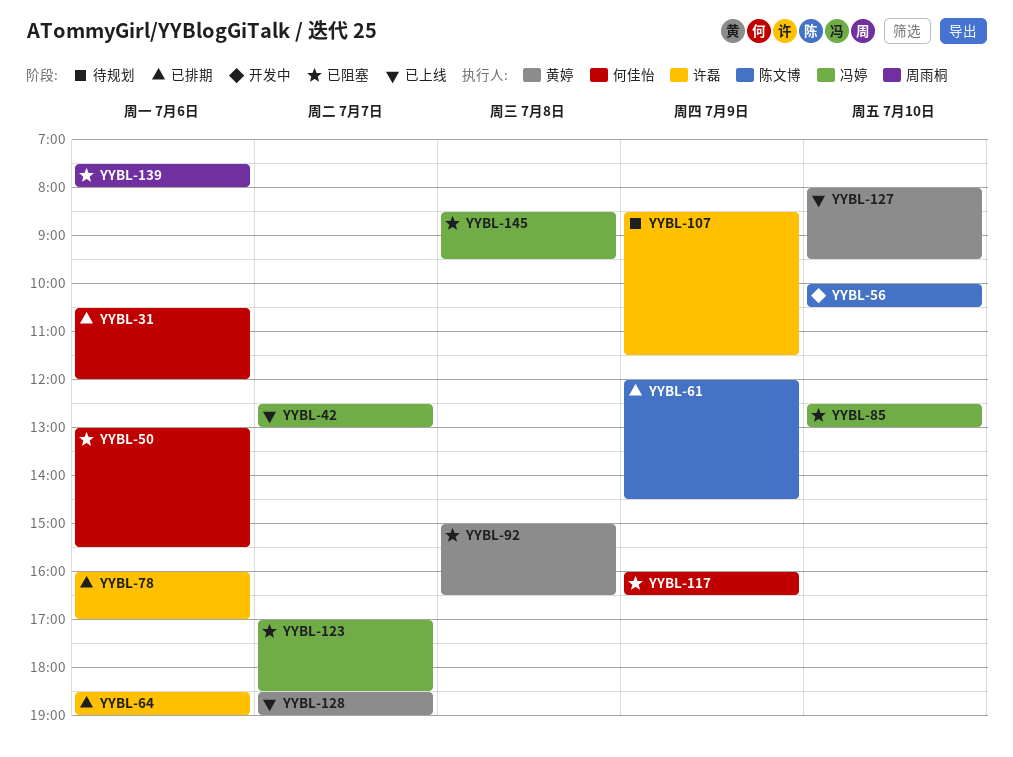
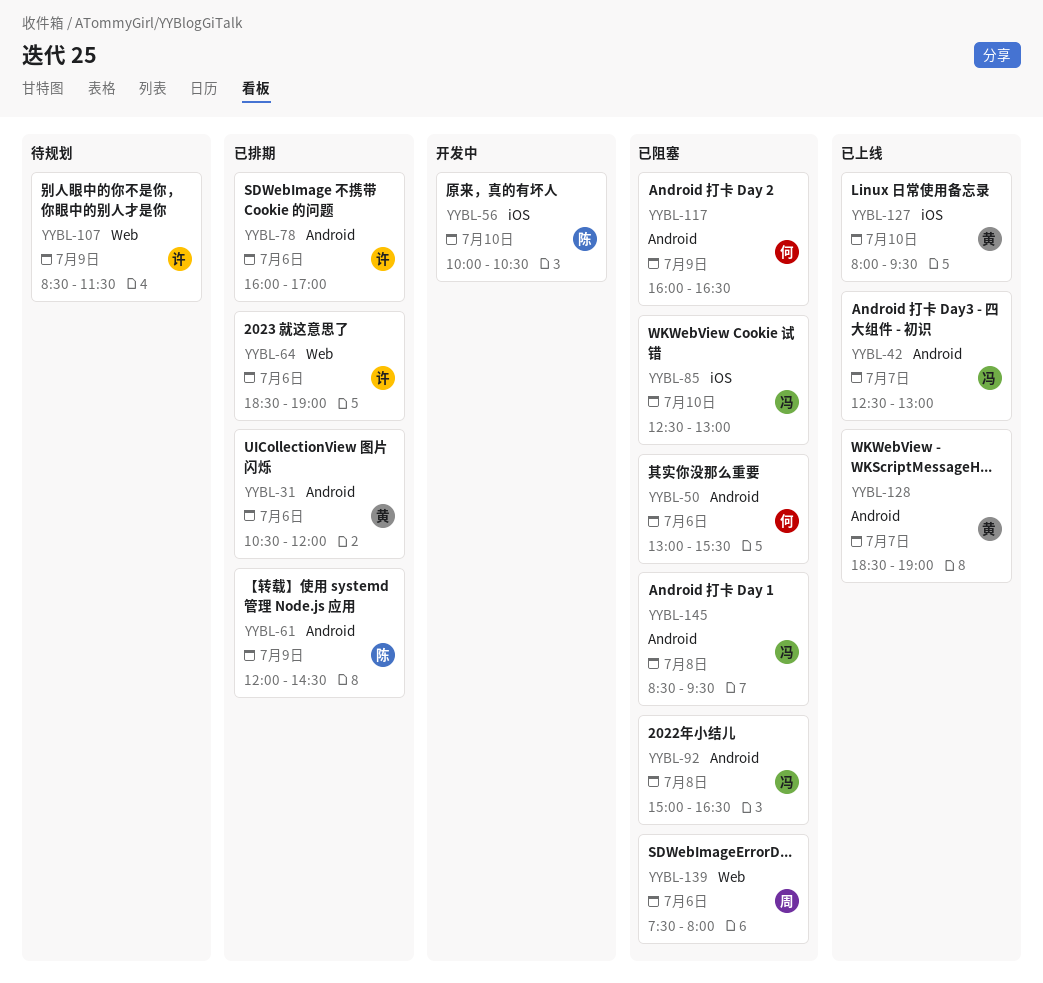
YYBL-31, owner: 何佳怡 -> 黄婷
YYBL-92, owner: 黄婷 -> 冯婷
YYBL-123: present -> none

